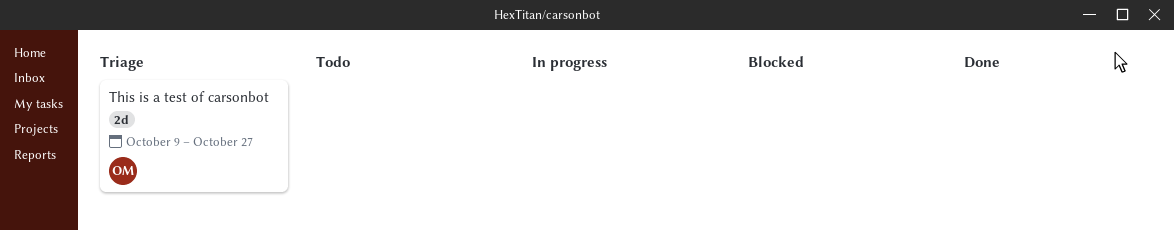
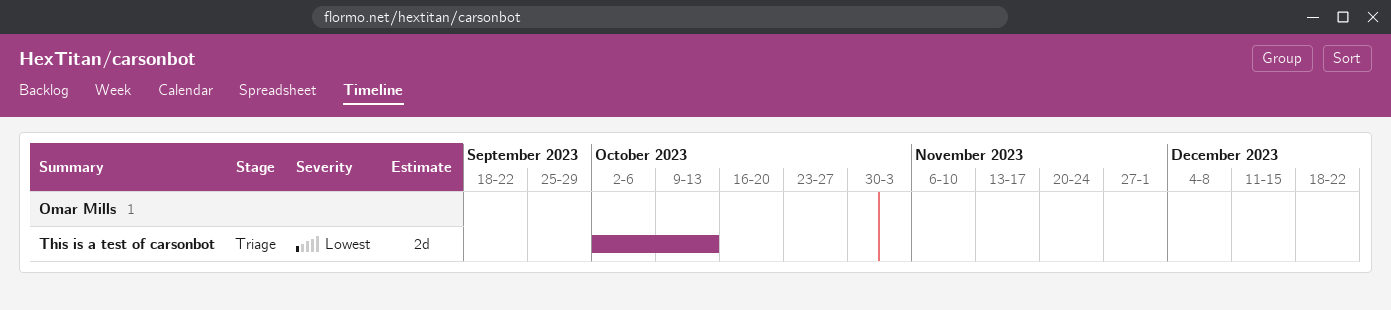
This is a test of carsonbot, start: Oct 9 -> Oct 2
This is a test of carsonbot, due: Oct 27 -> Oct 13

